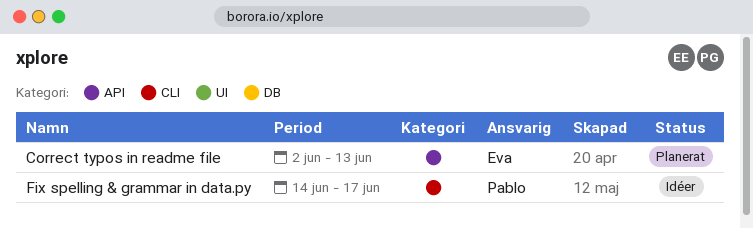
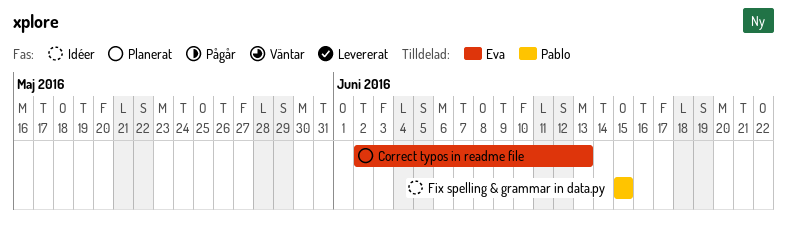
Fix spelling & grammar in data.py, start: Jun 14 -> Jun 15
Fix spelling & grammar in data.py, due: Jun 17 -> Jun 15

